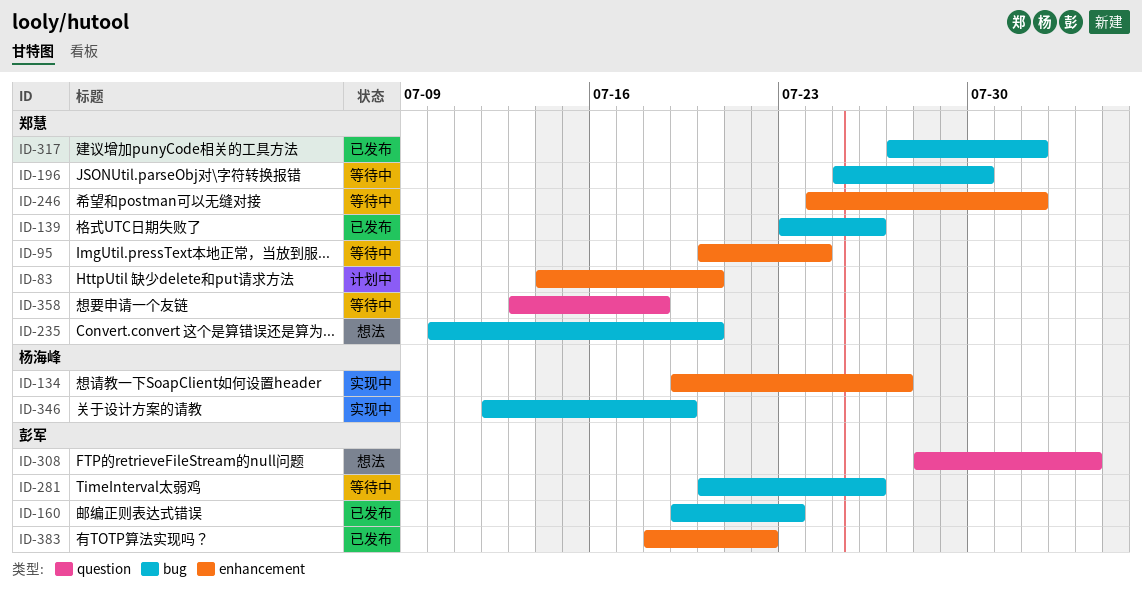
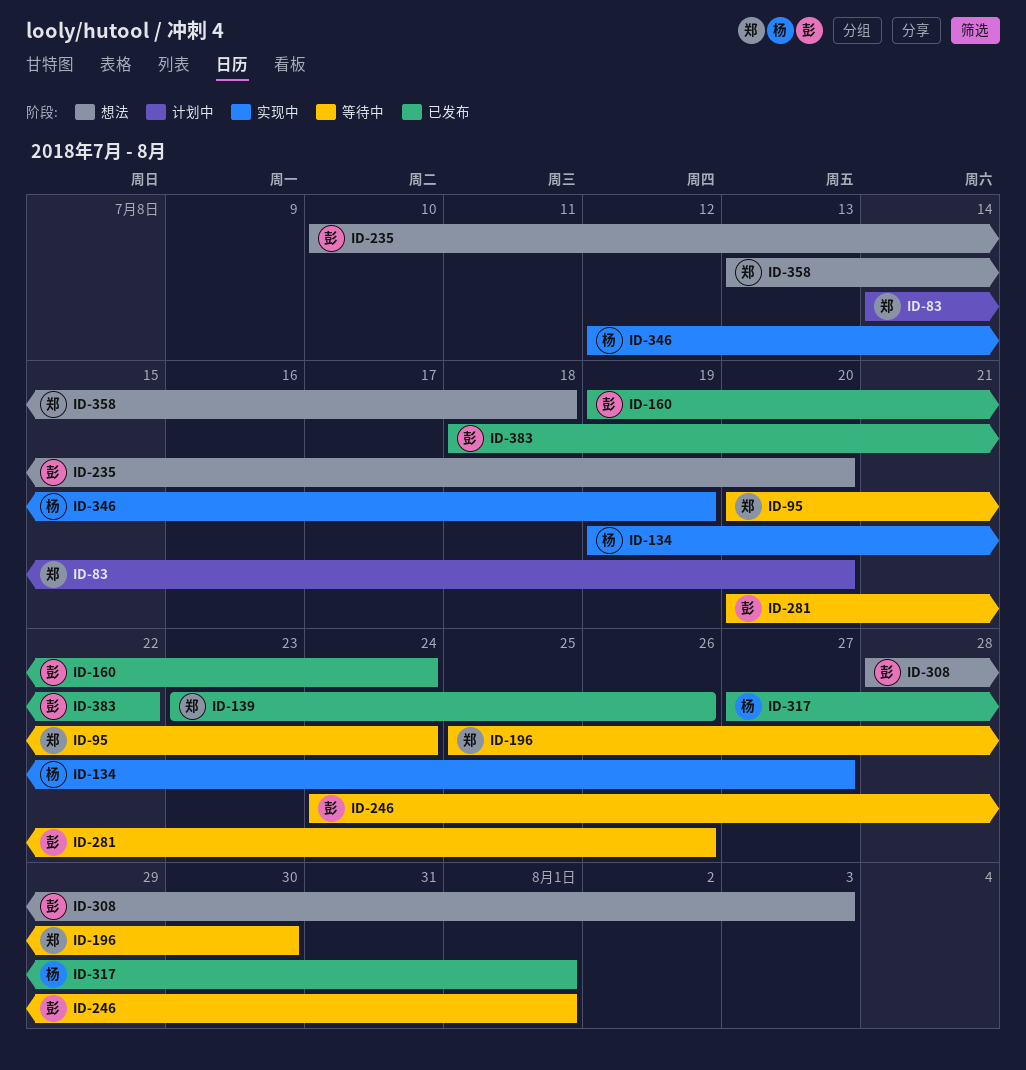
ID-160, due: Jul 23 -> Jul 24
ID-235, owner: 郑慧 -> 彭军
ID-246, owner: 郑慧 -> 彭军
ID-317, owner: 郑慧 -> 杨海峰
ID-358, status: 等待中 -> 想法

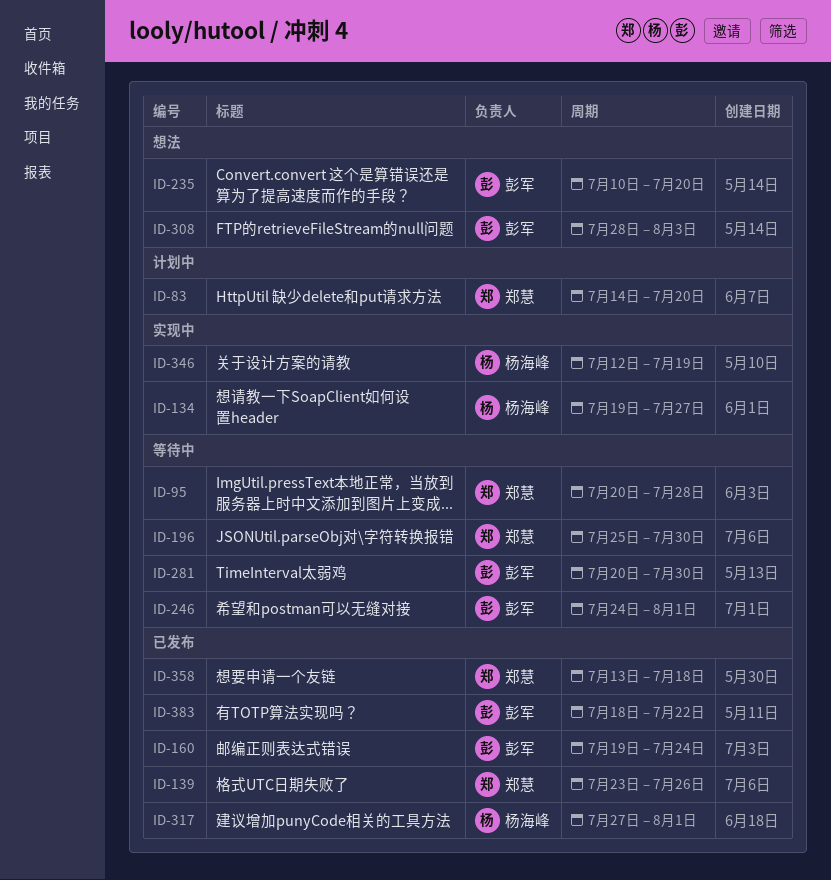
ID-95, due: Jul 24 -> Jul 28
ID-281, due: Jul 26 -> Jul 30
ID-358, status: 想法 -> 已发布

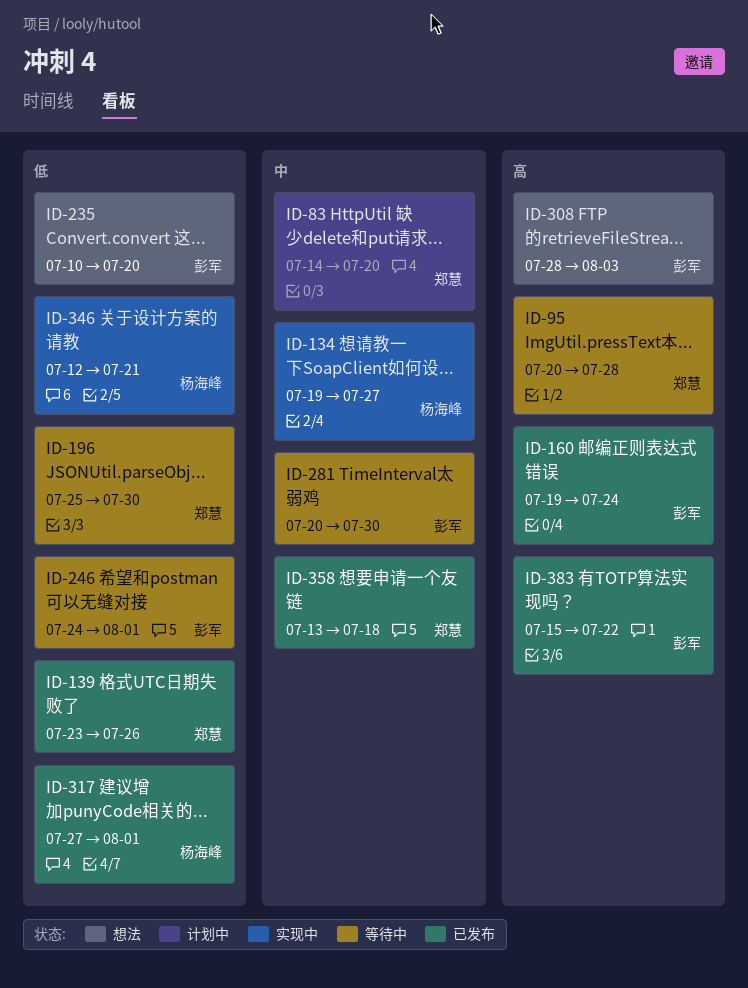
ID-346, due: Jul 19 -> Jul 21
ID-383, start: Jul 18 -> Jul 15

